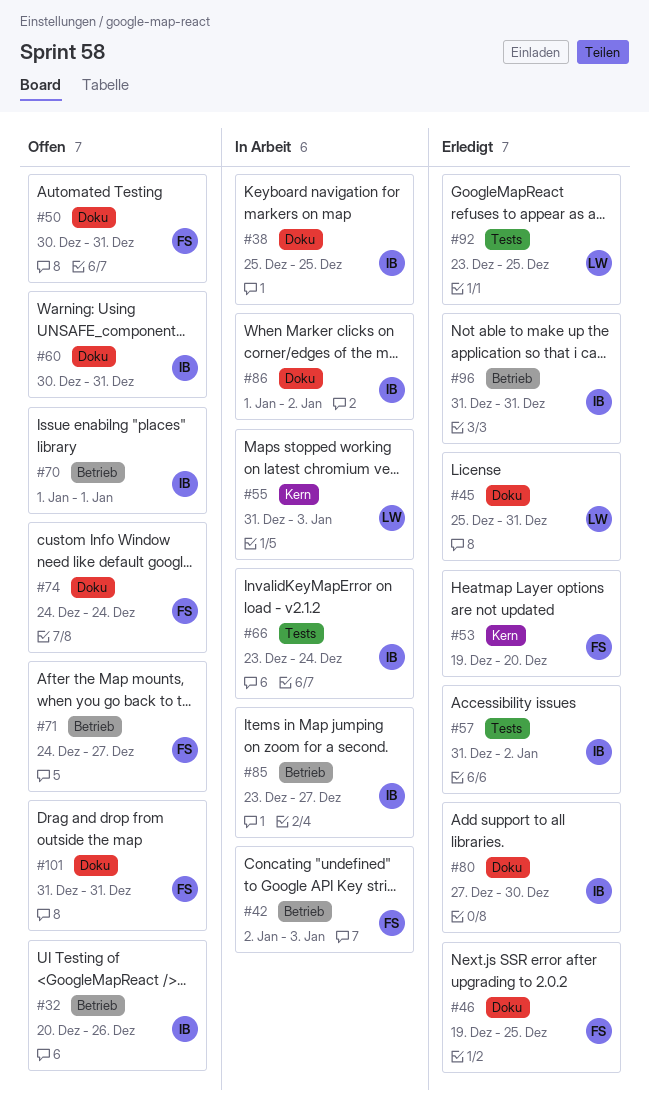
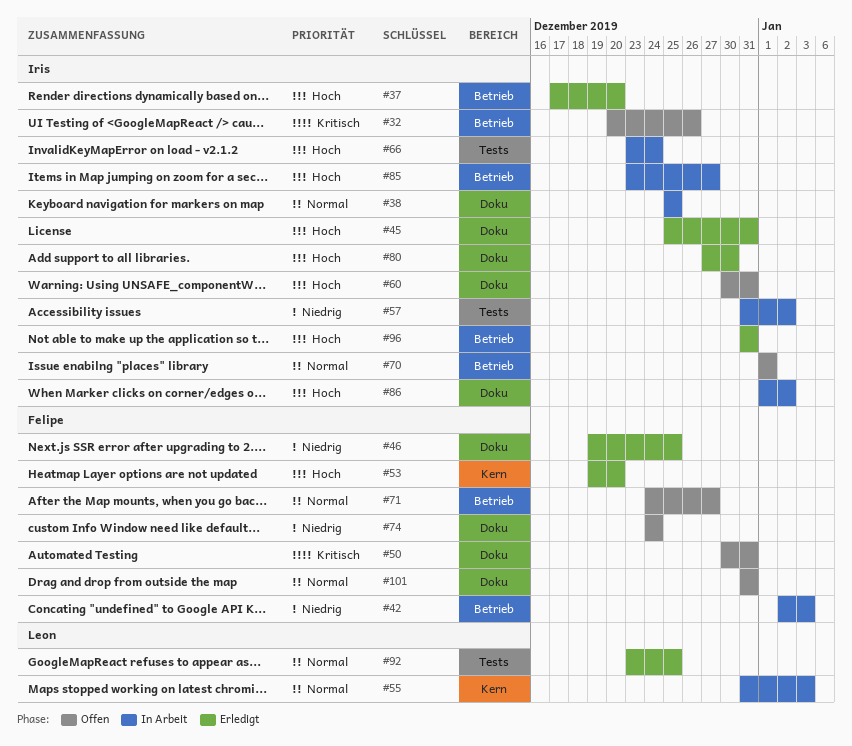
#37: none -> present
#45, owner: Leon -> Iris
#57, status: Erledigt -> In Arbeit

